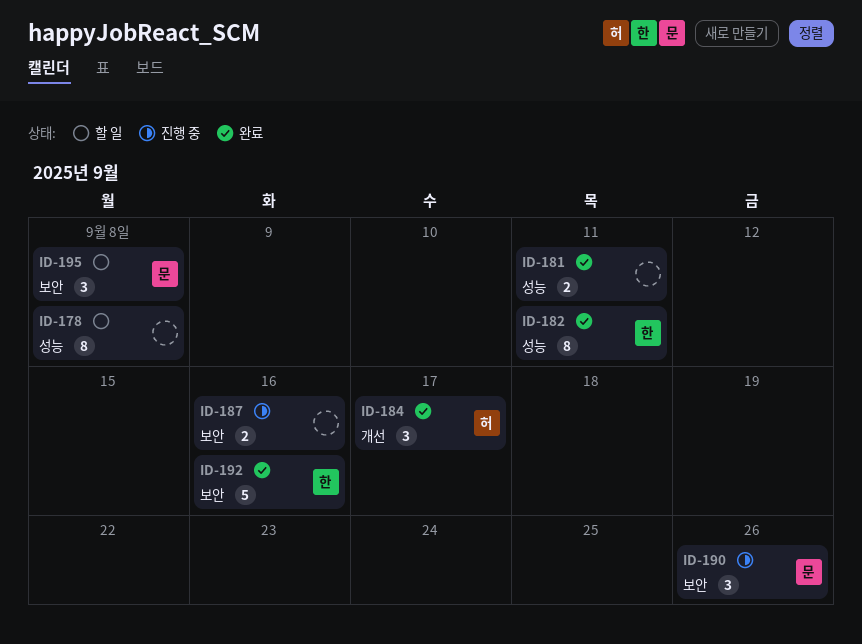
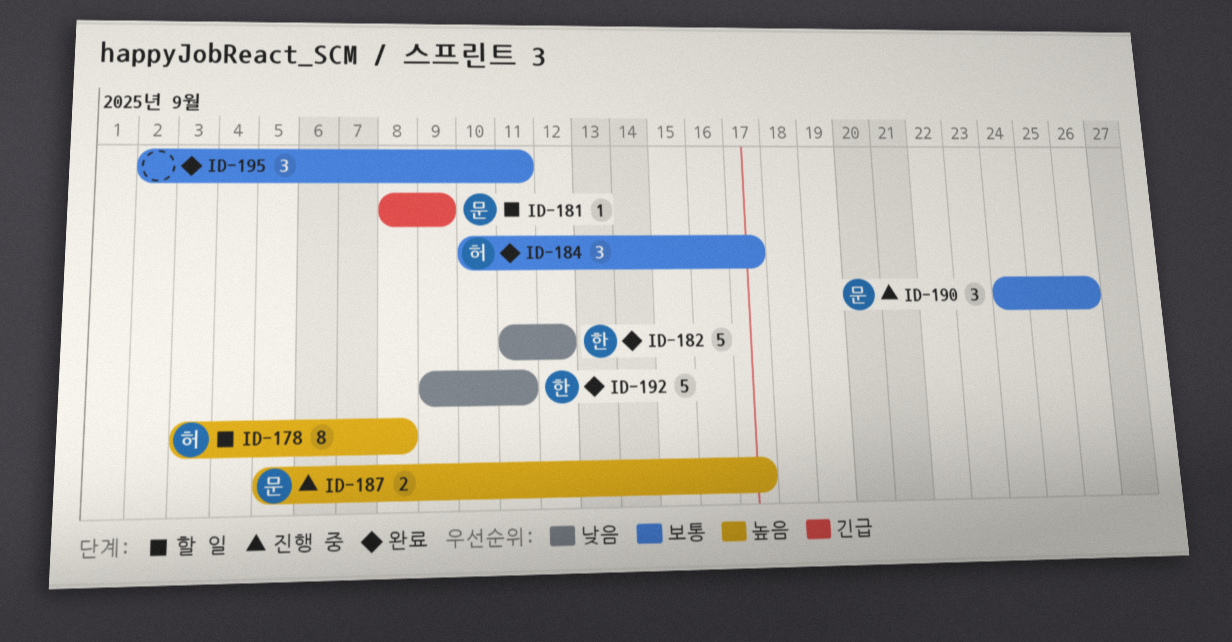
ID-178, owner: none -> 허
ID-181, status: 완료 -> 할 일
ID-181, owner: none -> 문
ID-181, estimate: 2 -> 1
ID-181, due: Sep 11 -> Sep 9
ID-182, estimate: 8 -> 5
ID-182, due: Sep 11 -> Sep 12
ID-187, owner: none -> 문
ID-187, due: Sep 16 -> Sep 17
ID-192, due: Sep 16 -> Sep 11
ID-195, status: 할 일 -> 완료
ID-195, owner: 문 -> none
ID-195, due: Sep 8 -> Sep 11

